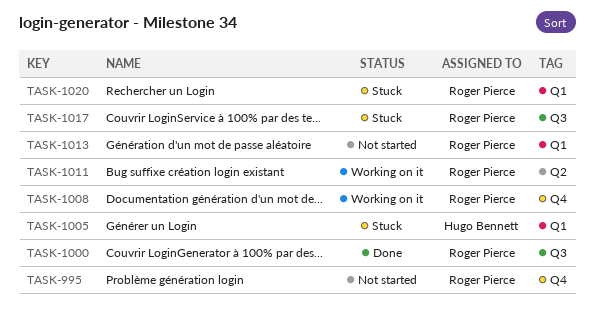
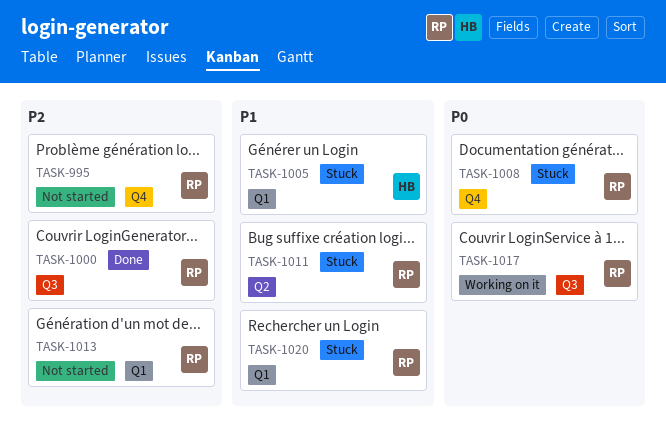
TASK-1008, status: Working on it -> Stuck
TASK-1011, status: Working on it -> Stuck
TASK-1017, status: Stuck -> Working on it

